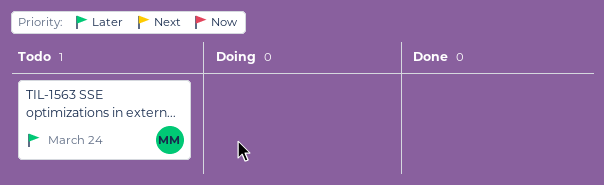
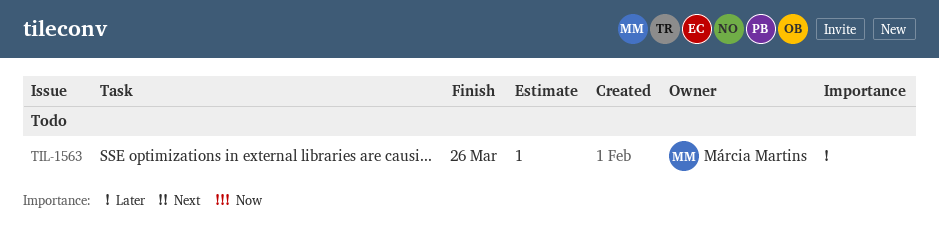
TIL-1563, due: Mar 24 -> Mar 26

